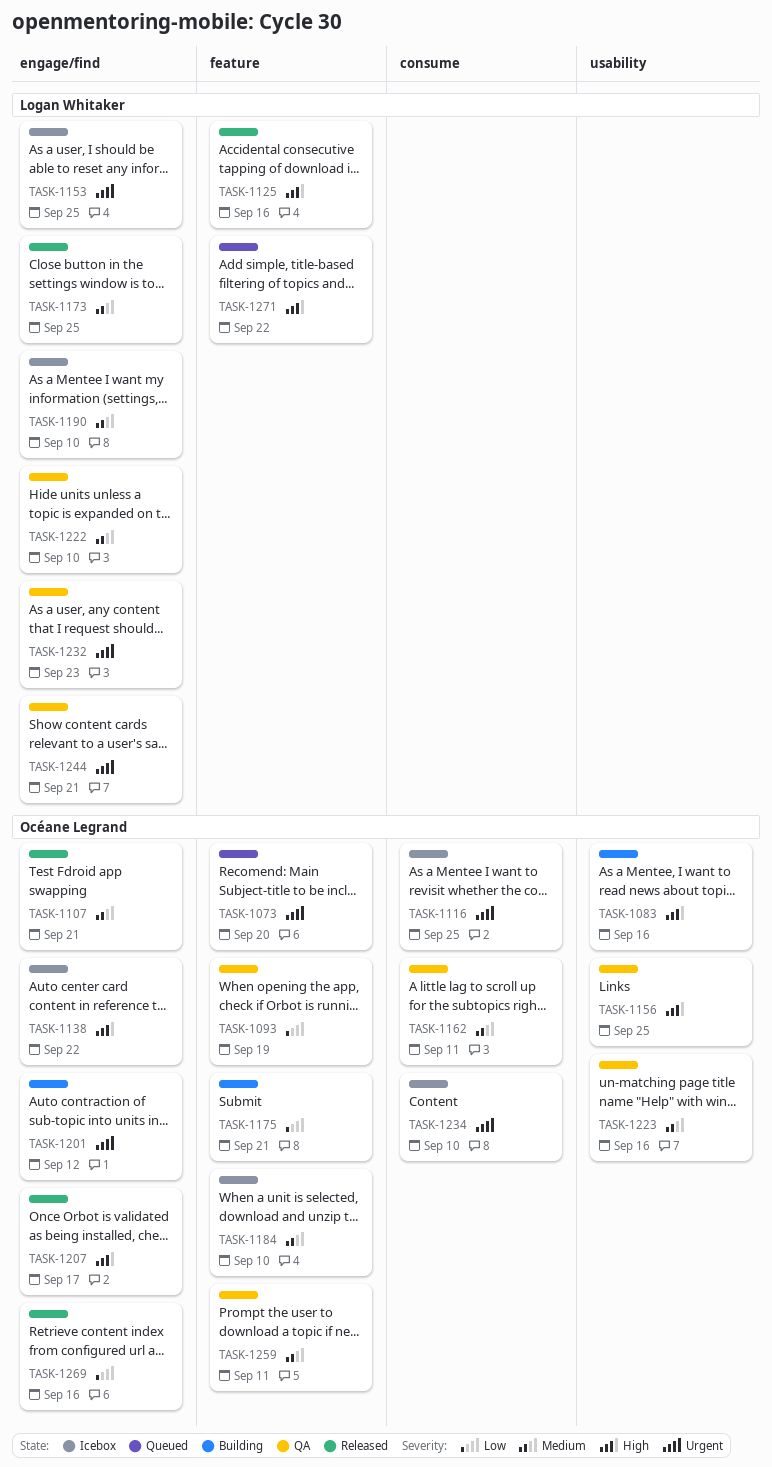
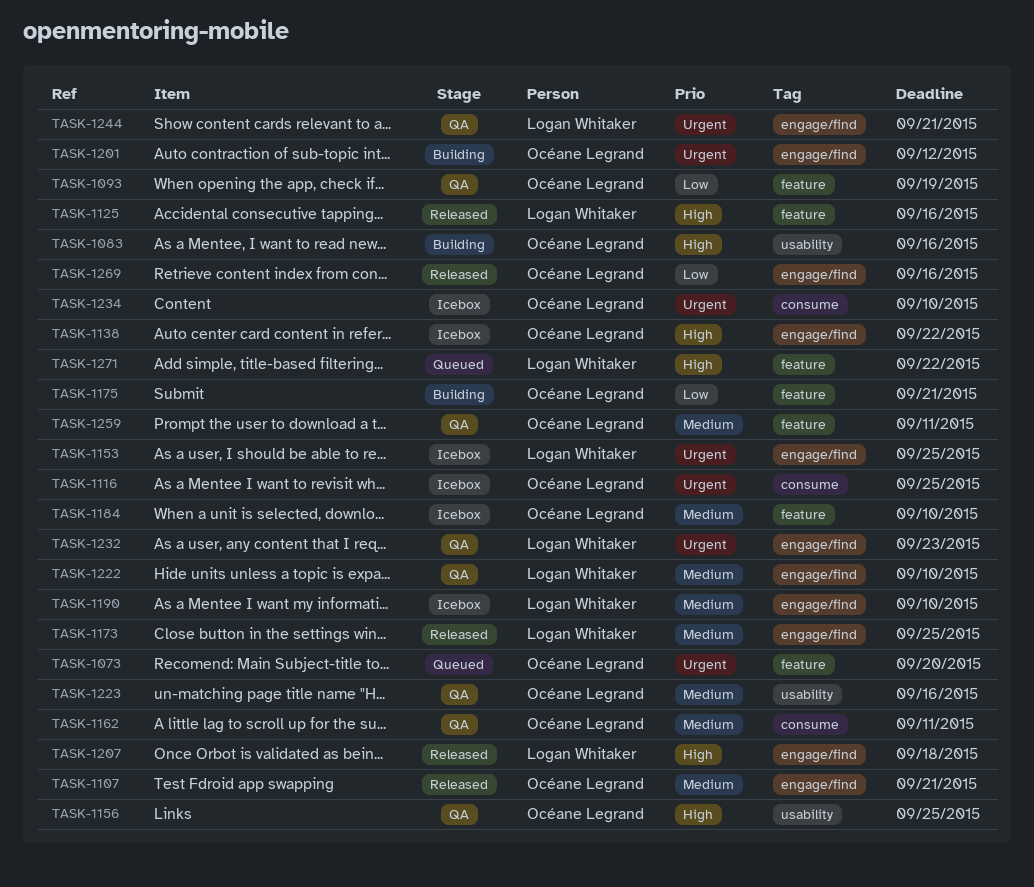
TASK-1207, owner: Océane Legrand -> Logan Whitaker
TASK-1207, due: Sep 17 -> Sep 18

